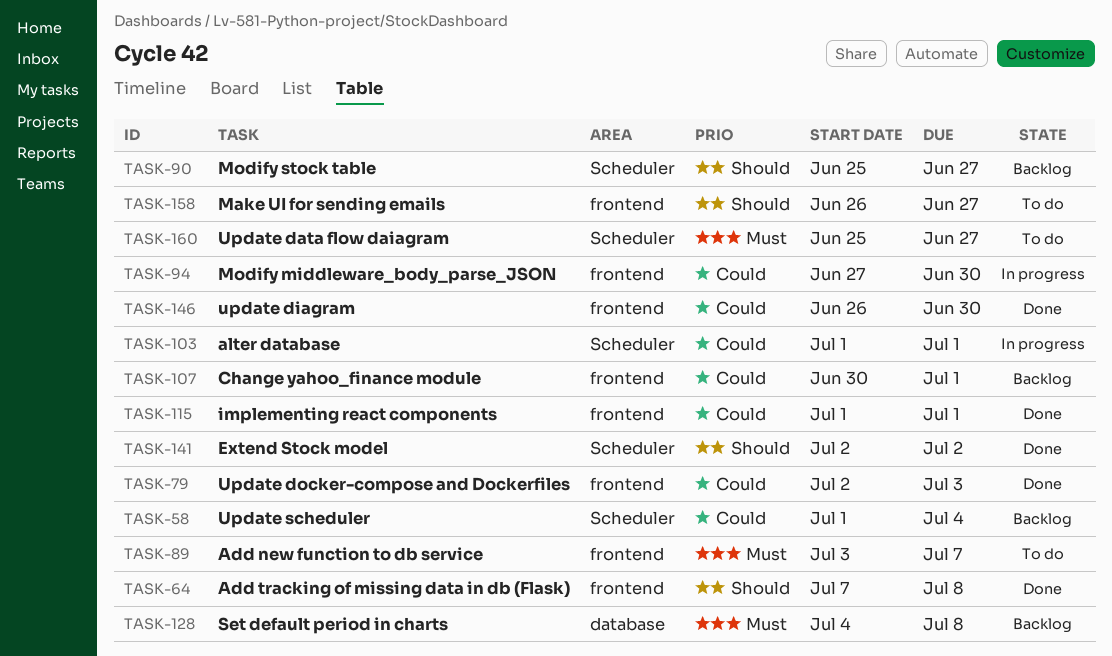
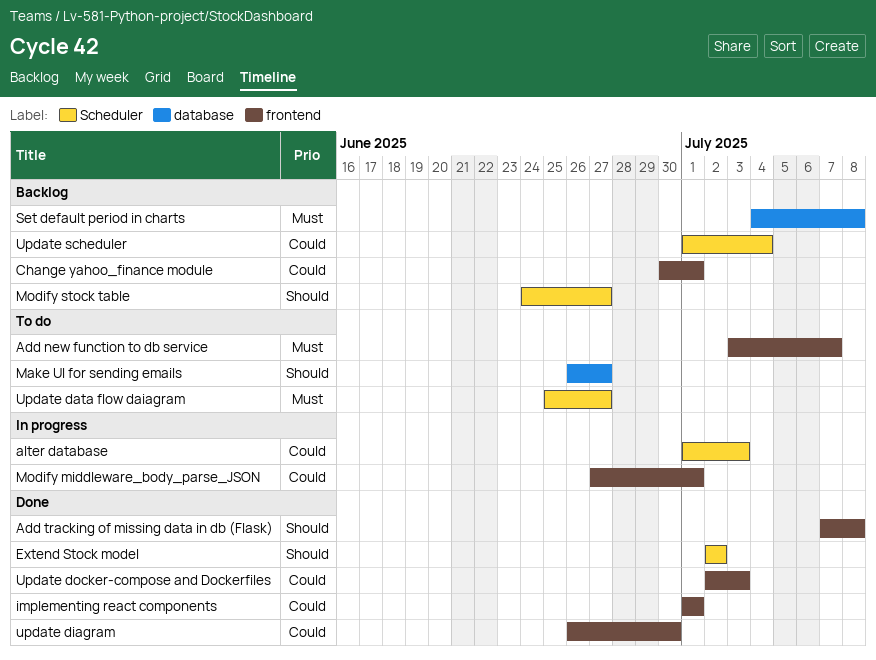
alter database, due: Jul 1 -> Jul 3
Make UI for sending emails, label: frontend -> database
Modify middleware_body_parse_JSON, due: Jun 30 -> Jul 1
Modify stock table, start: Jun 25 -> Jun 24

